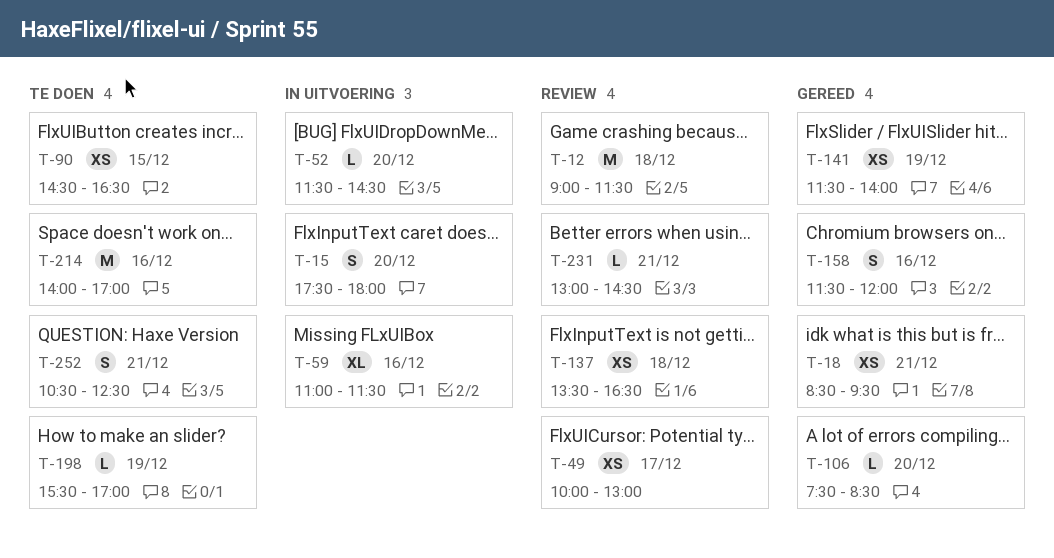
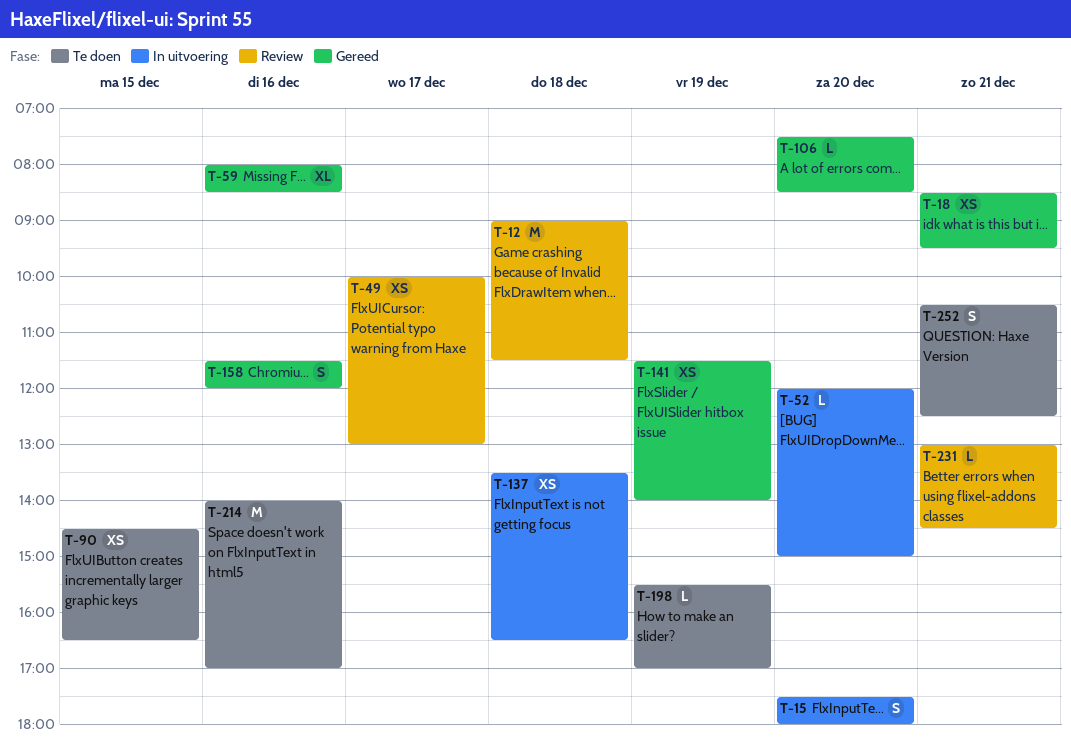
T-52, begins: 11:30 -> 12:00
T-52, ends: 14:30 -> 15:00
T-59, status: In uitvoering -> Gereed
T-59, begins: 11:00 -> 08:00
T-59, ends: 11:30 -> 08:30
T-137, status: Review -> In uitvoering

